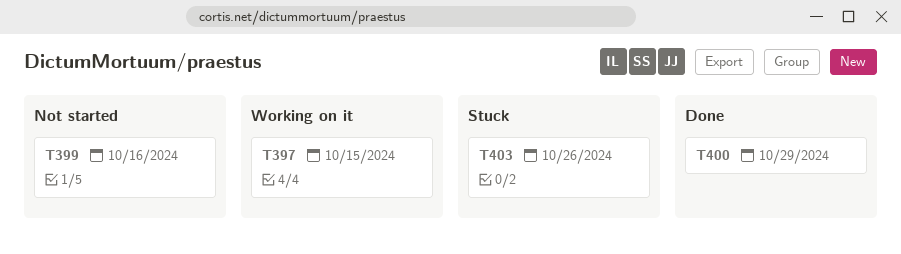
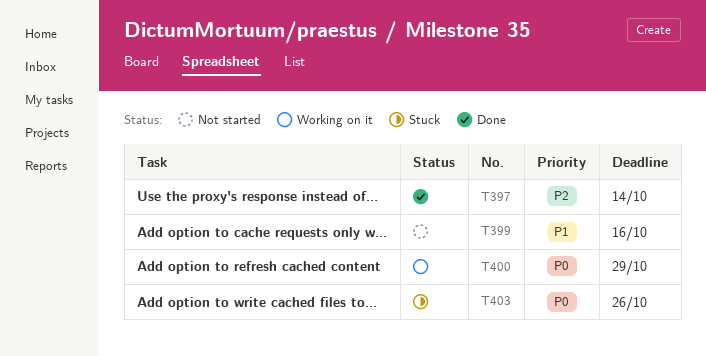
T397, status: Working on it -> Done
T397, due: Oct 15 -> Oct 14
T400, status: Done -> Working on it

